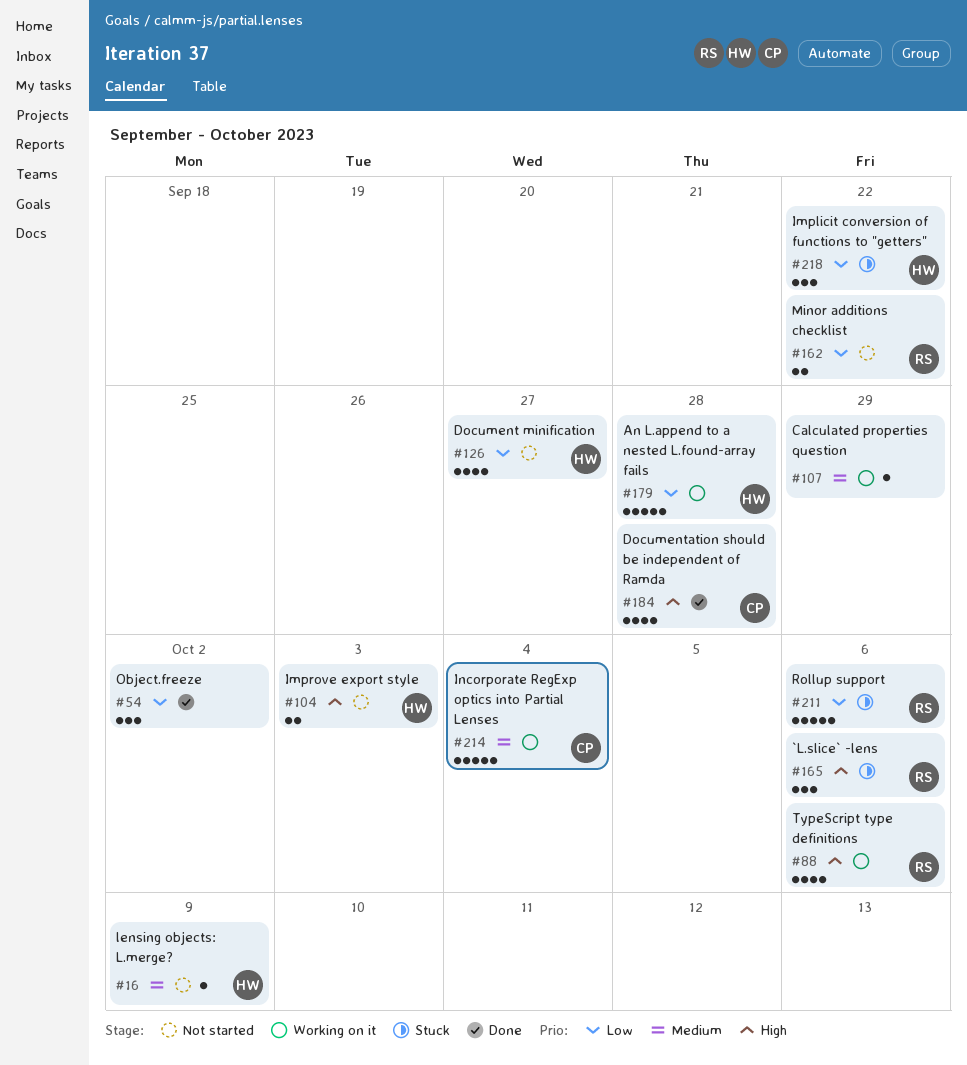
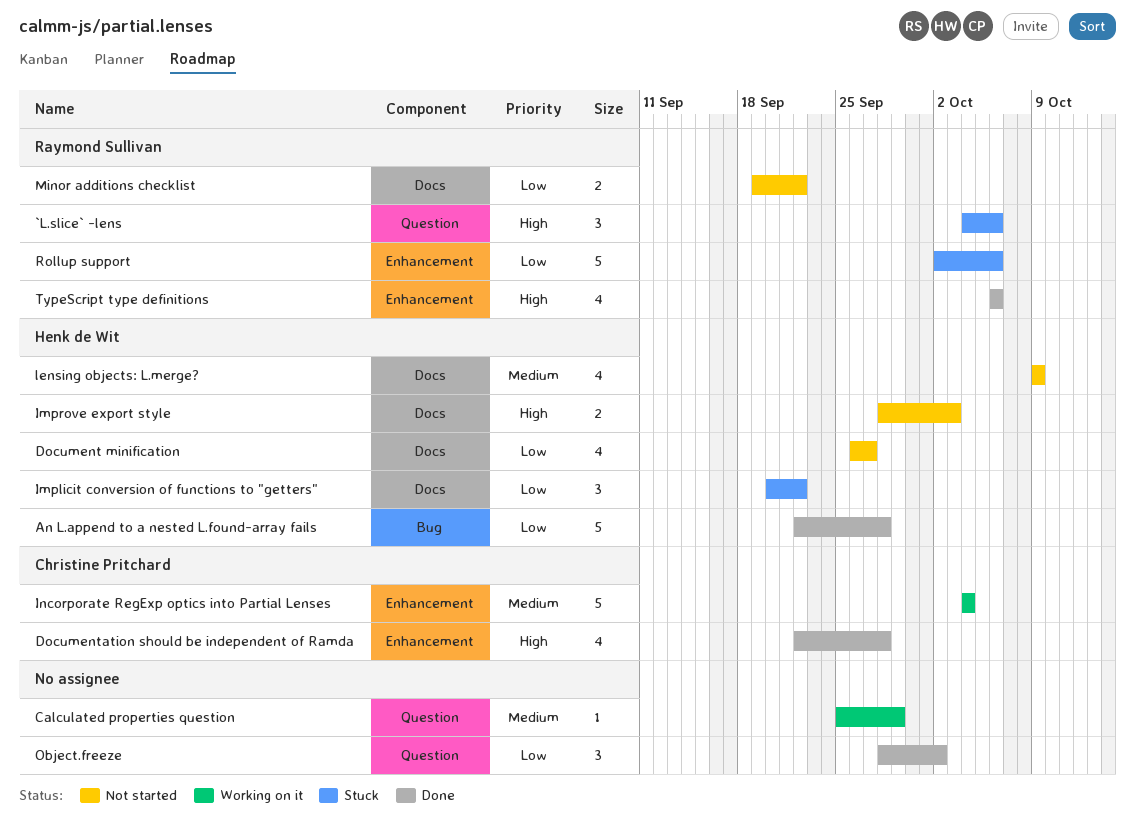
An L.append to a nested L.found-array fails, status: Working on it -> Done
lensing objects: L.merge?, estimate: 1 -> 4
TypeScript type definitions, status: Working on it -> Done

